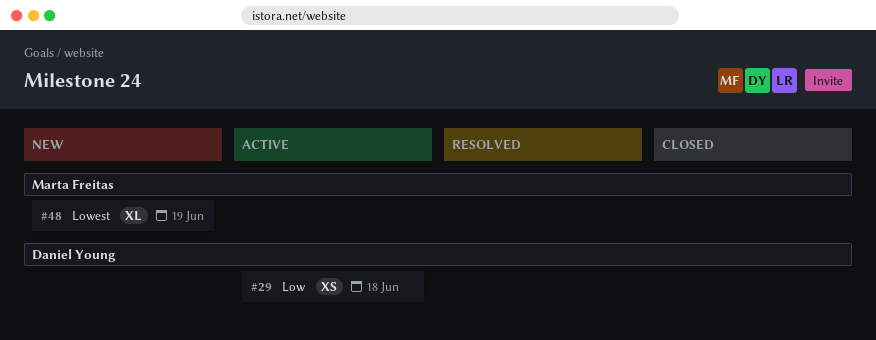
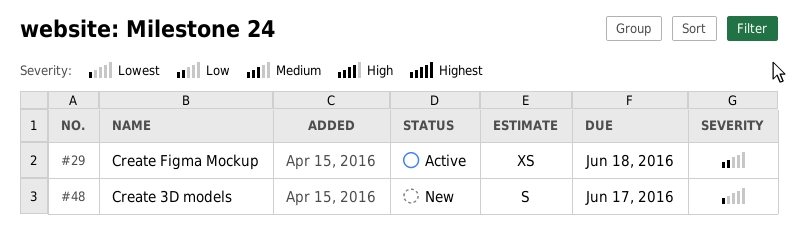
#48, estimate: XL -> S
#48, due: Jun 19 -> Jun 17

